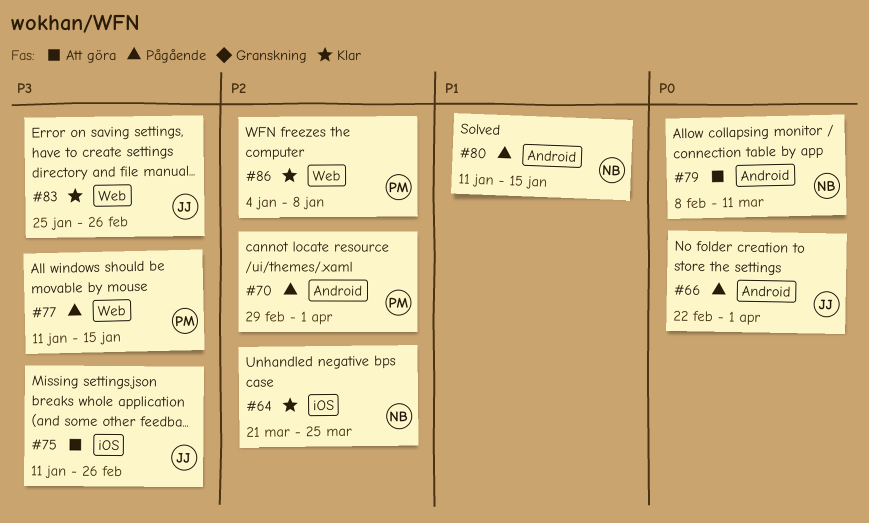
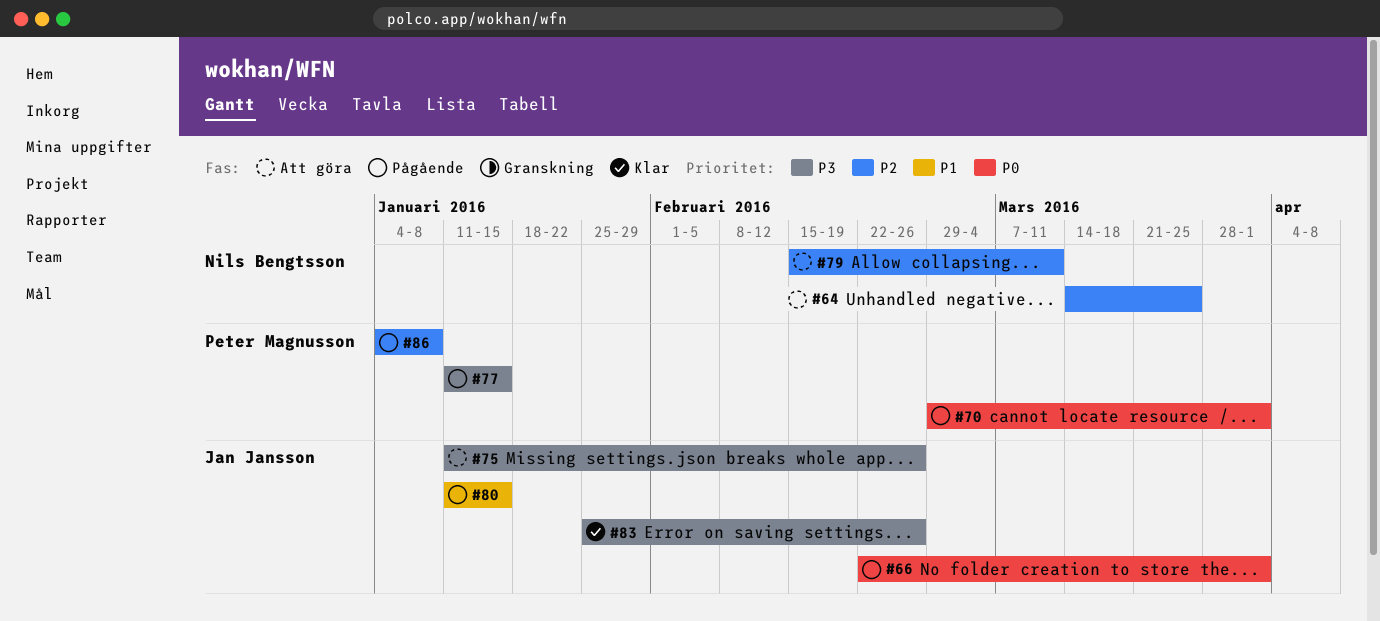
#64, status: Klar -> Att göra
#64, start: Mar 21 -> Mar 14
#70, priority: P2 -> P0
#79, priority: P0 -> P2
#79, start: Feb 8 -> Feb 15
#80, owner: Nils Bengtsson -> Jan Jansson
#86, status: Klar -> Pågående

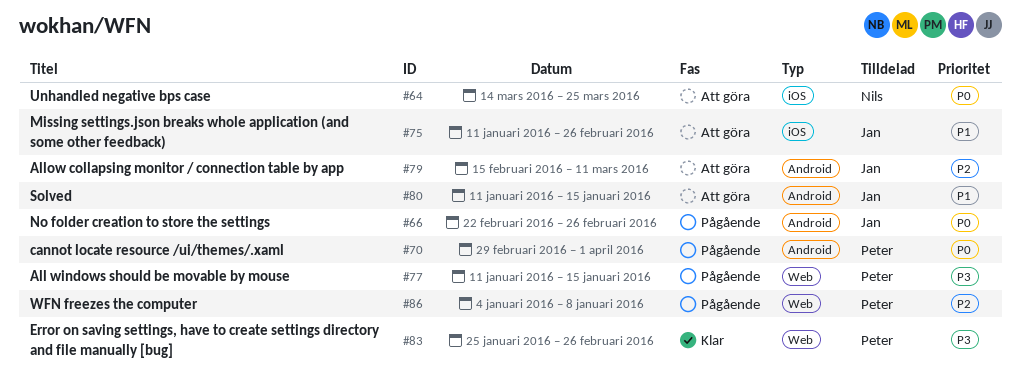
#64, priority: P2 -> P0
#66, due: Apr 1 -> Feb 26
#75, priority: P3 -> P1
#79, owner: Nils Bengtsson -> Jan Jansson
#80, status: Pågående -> Att göra
#83, owner: Jan Jansson -> Peter Magnusson

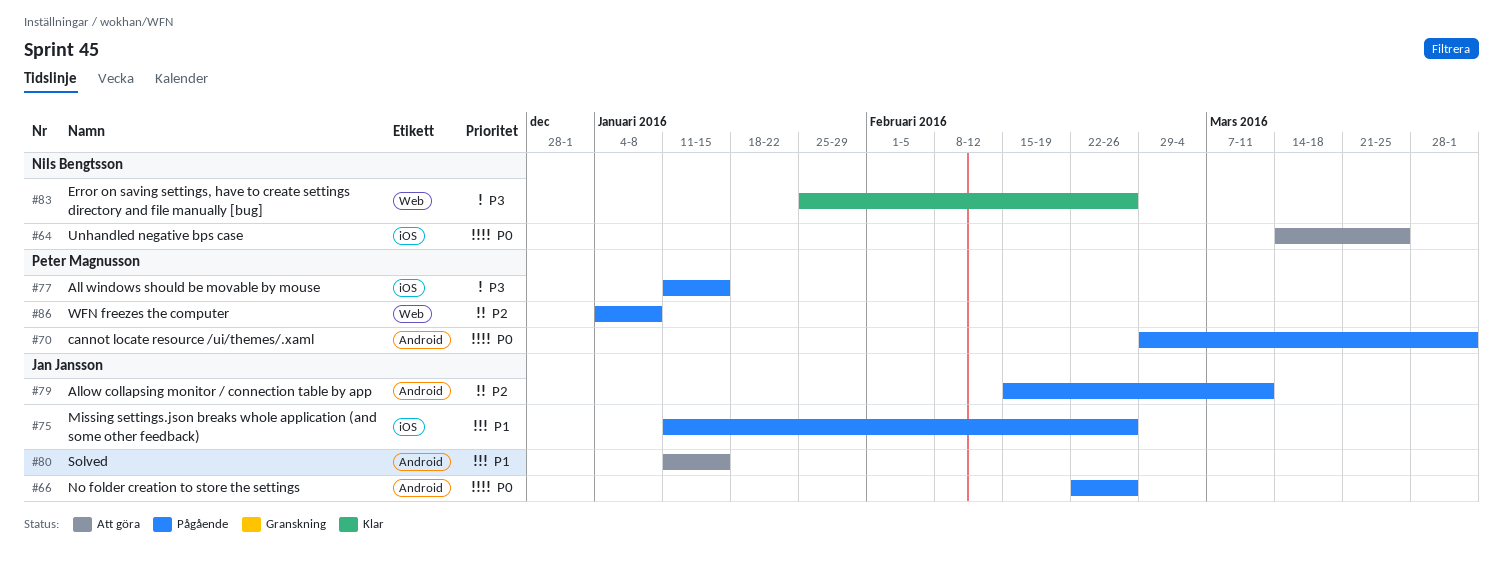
#75, status: Att göra -> Pågående
#77, label: Web -> iOS
#79, status: Att göra -> Pågående
#83, owner: Peter Magnusson -> Nils Bengtsson

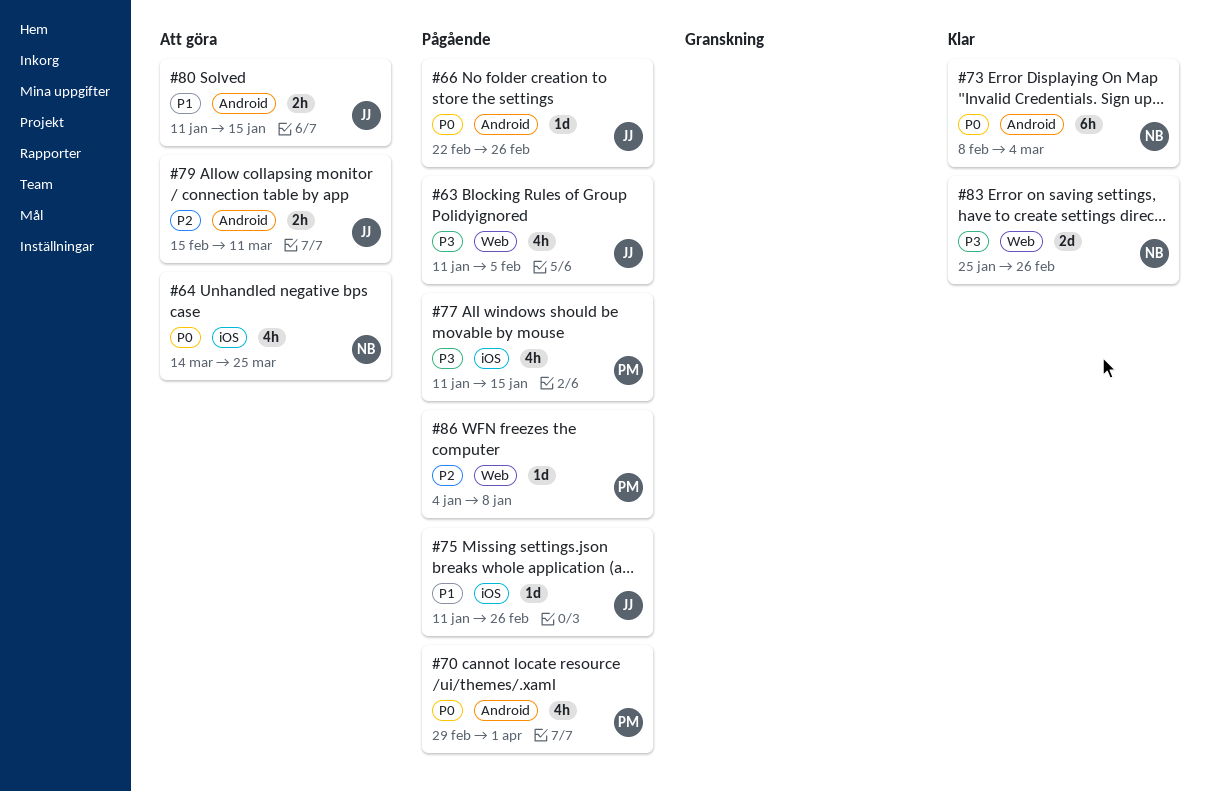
#63: none -> present
#73: none -> present
#79, status: Pågående -> Att göra

